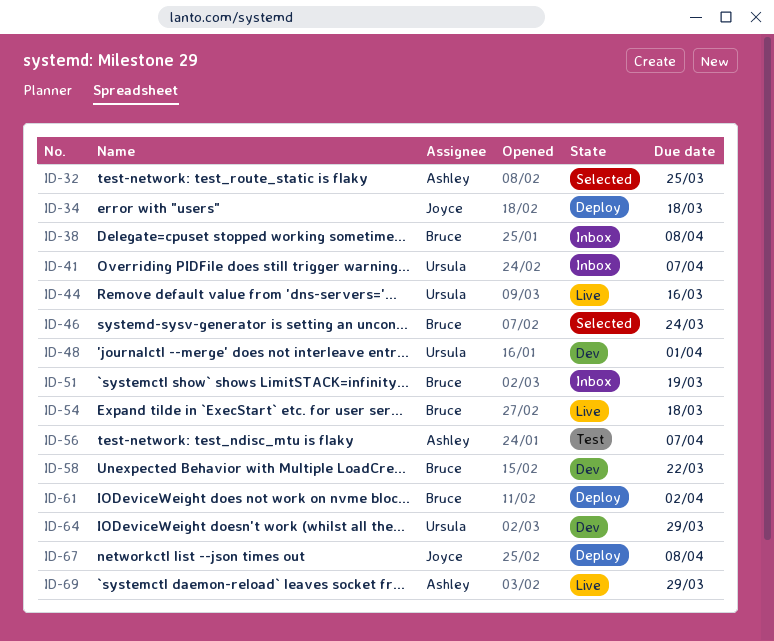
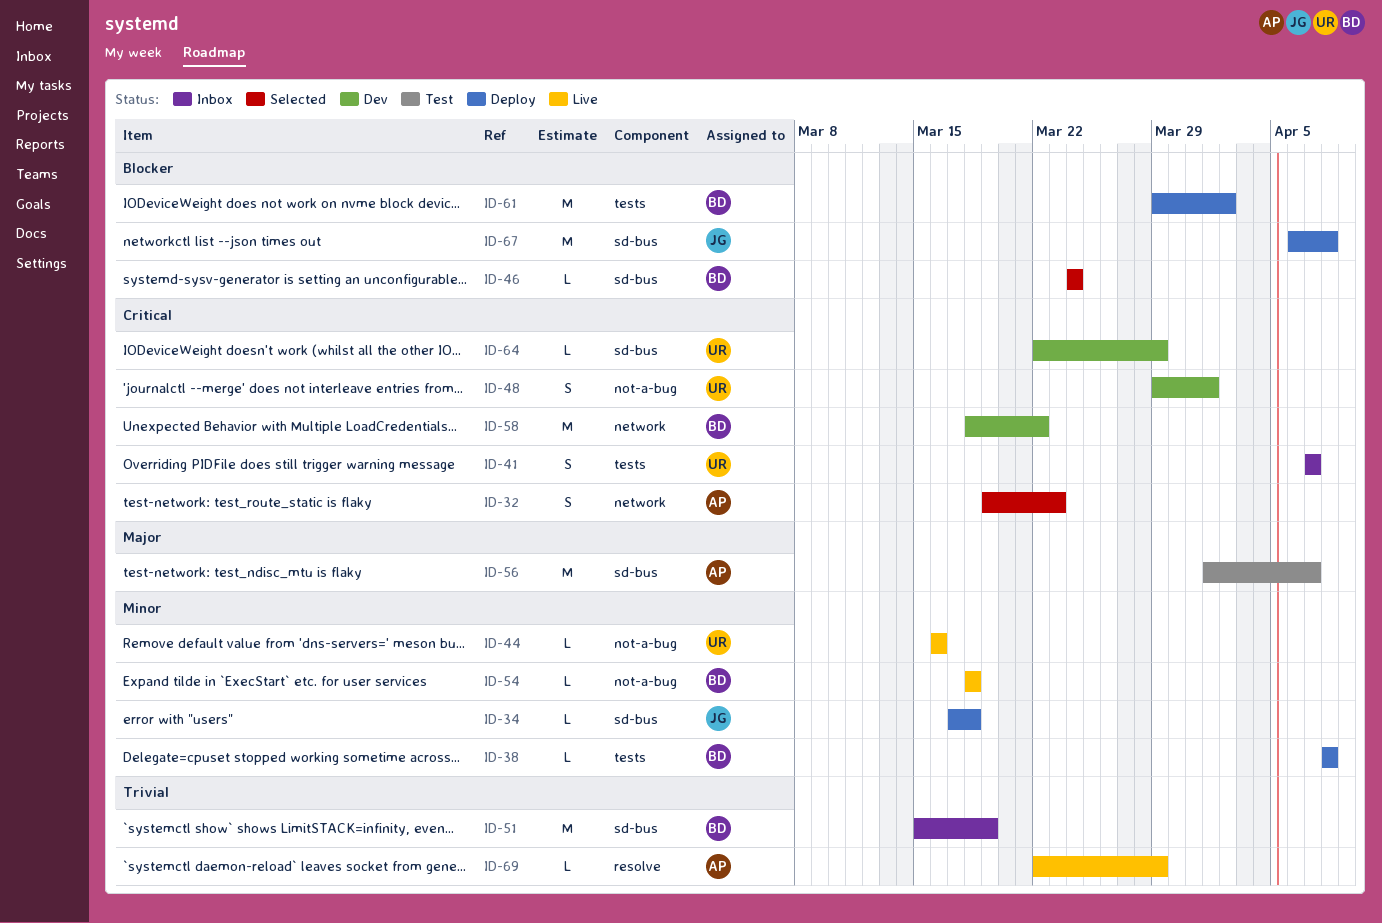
ID-32, due: Mar 25 -> Mar 23
ID-38, status: Inbox -> Deploy

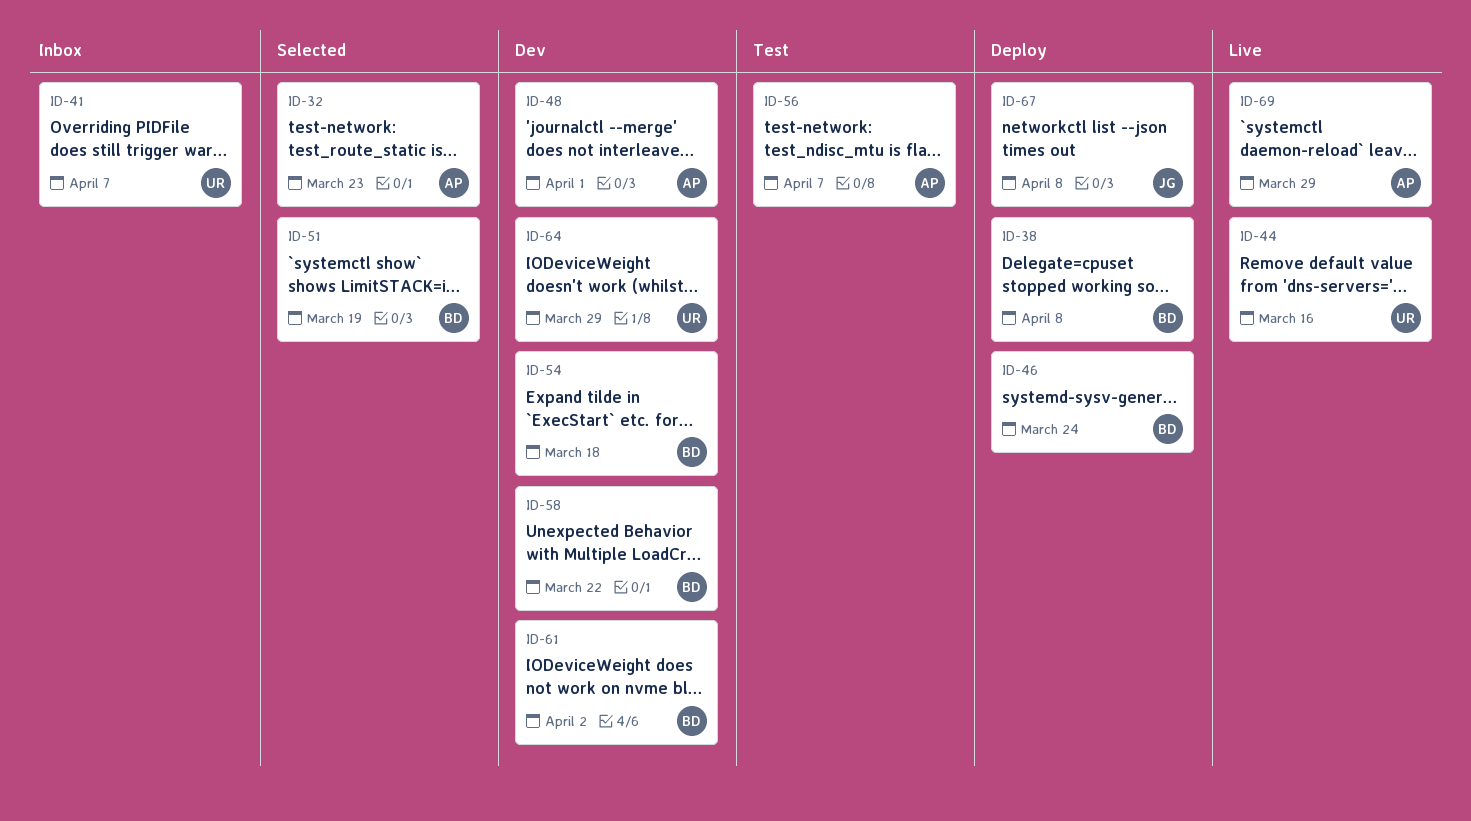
ID-34: present -> none
ID-46, status: Selected -> Deploy
ID-48, owner: UR -> AP
ID-51, status: Inbox -> Selected
ID-54, status: Live -> Dev
ID-61, status: Deploy -> Dev

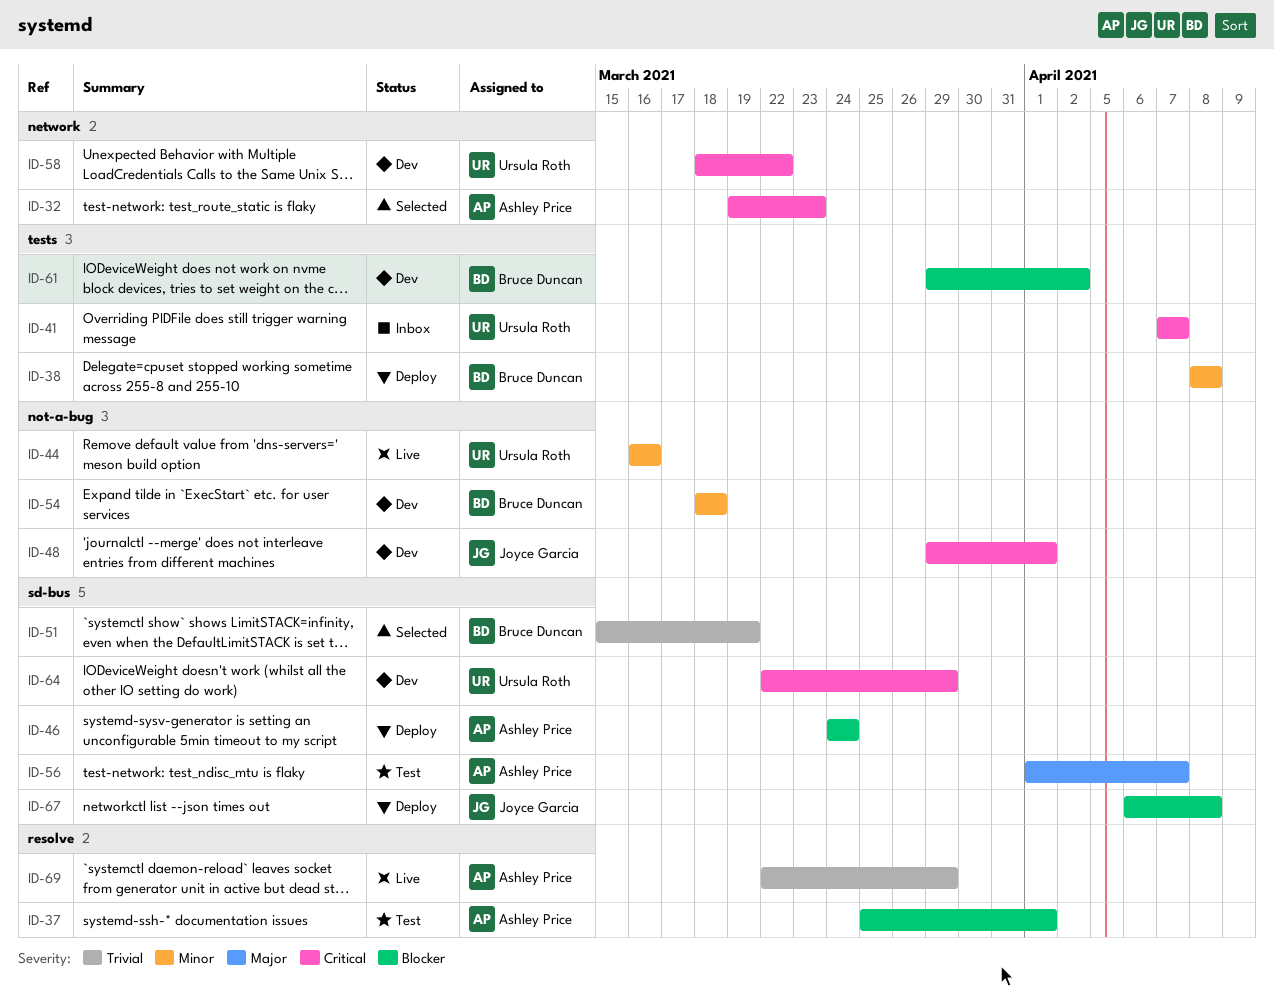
ID-37: none -> present
ID-46, owner: Bruce Duncan -> Ashley Price
ID-48, owner: Ashley Price -> Joyce Garcia
ID-58, owner: Bruce Duncan -> Ursula Roth

